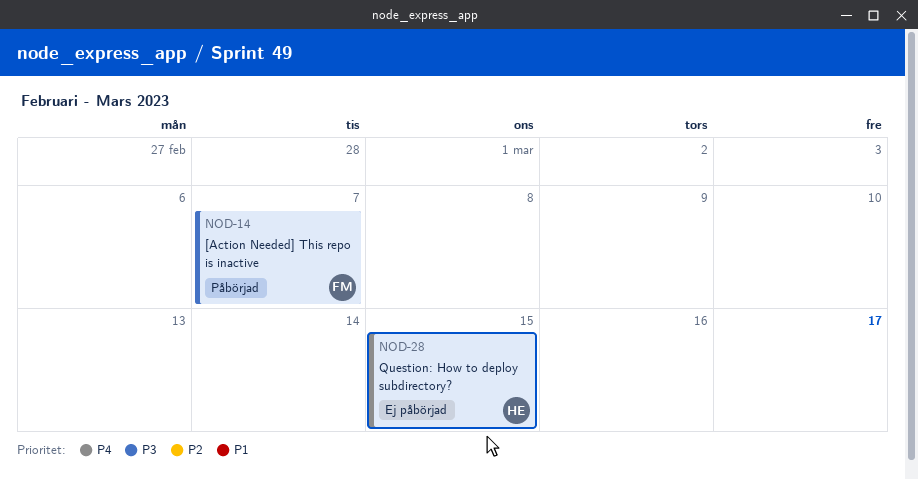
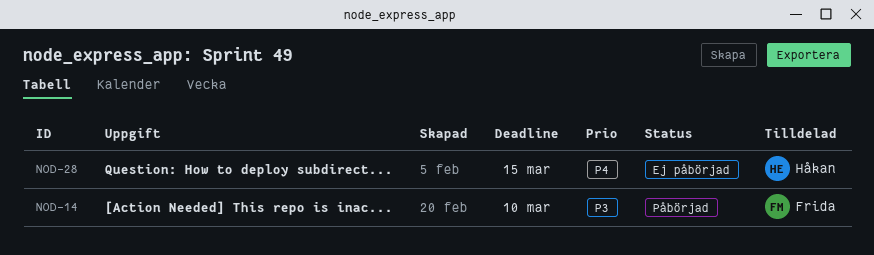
NOD-14, due: Mar 7 -> Mar 10

